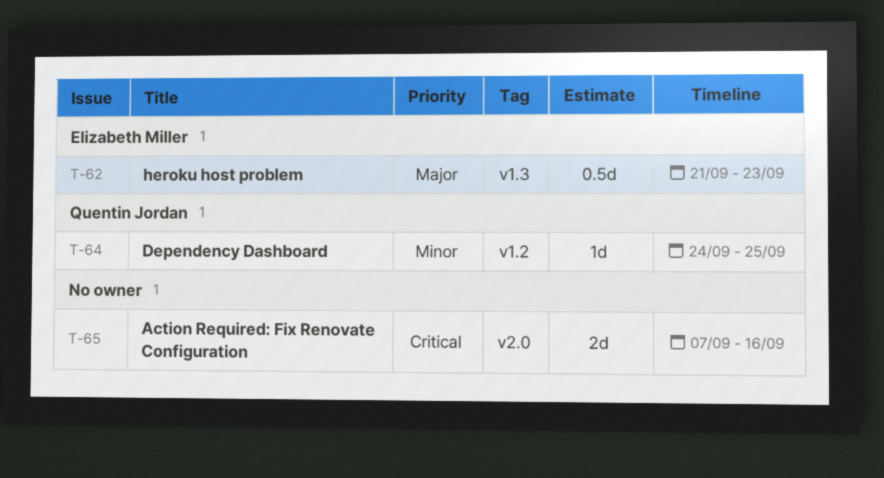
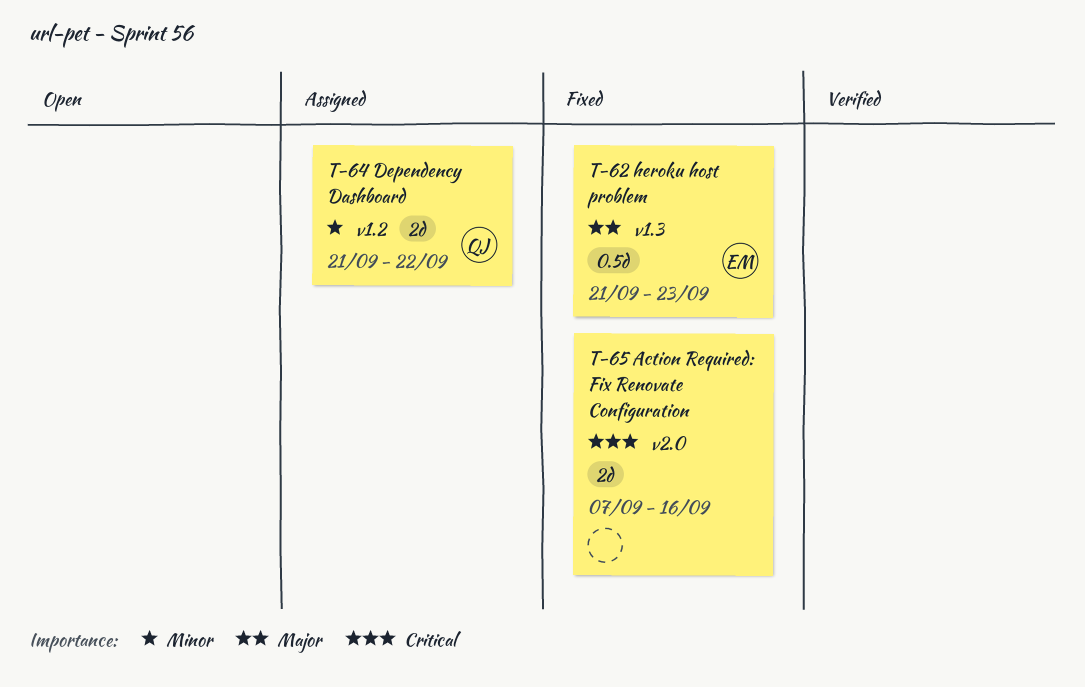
T-64, estimate: 1d -> 2d
T-64, start: Sep 24 -> Sep 21
T-64, due: Sep 25 -> Sep 22

